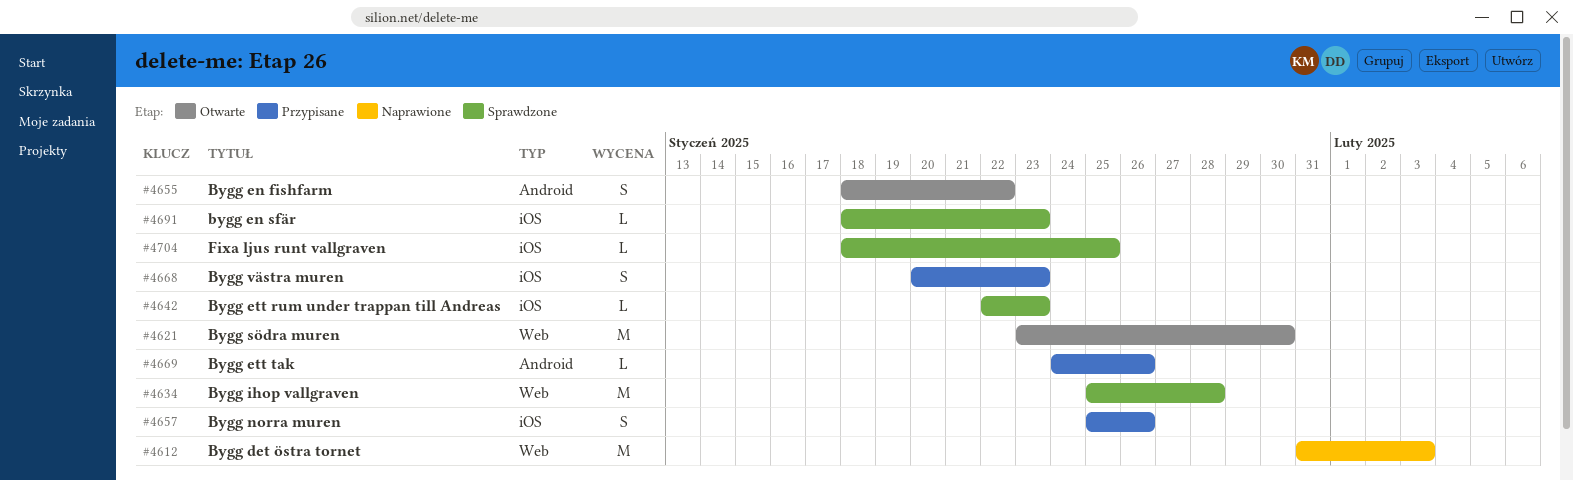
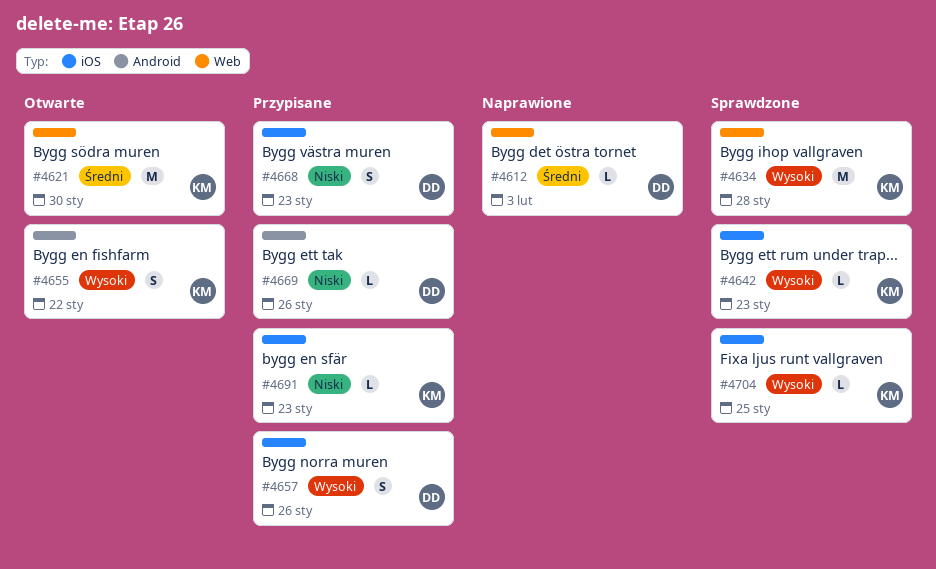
#4612, estimate: M -> L
#4691, status: Sprawdzone -> Przypisane

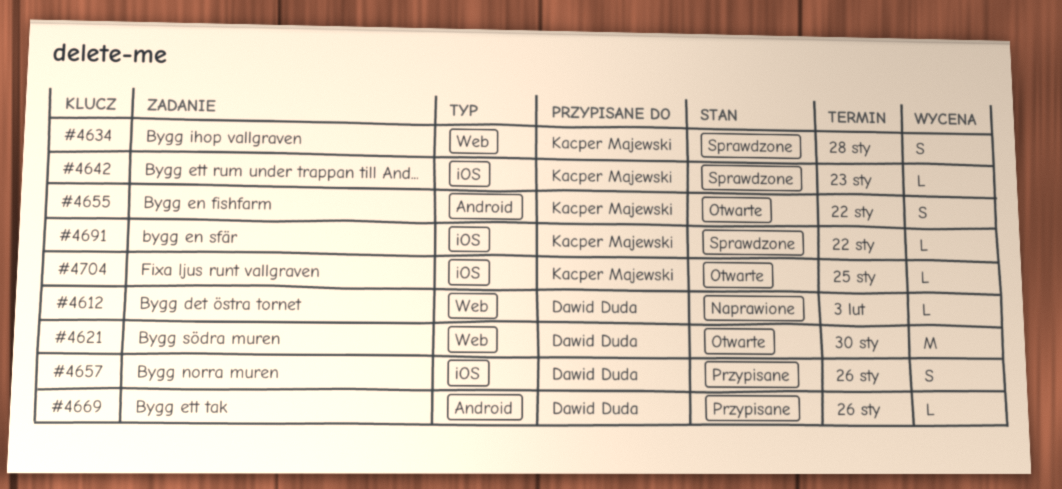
#4621, owner: Kacper Majewski -> Dawid Duda
#4634, estimate: M -> S
#4668: present -> none
#4691, status: Przypisane -> Sprawdzone
#4691, due: Jan 23 -> Jan 22
#4704, status: Sprawdzone -> Otwarte

